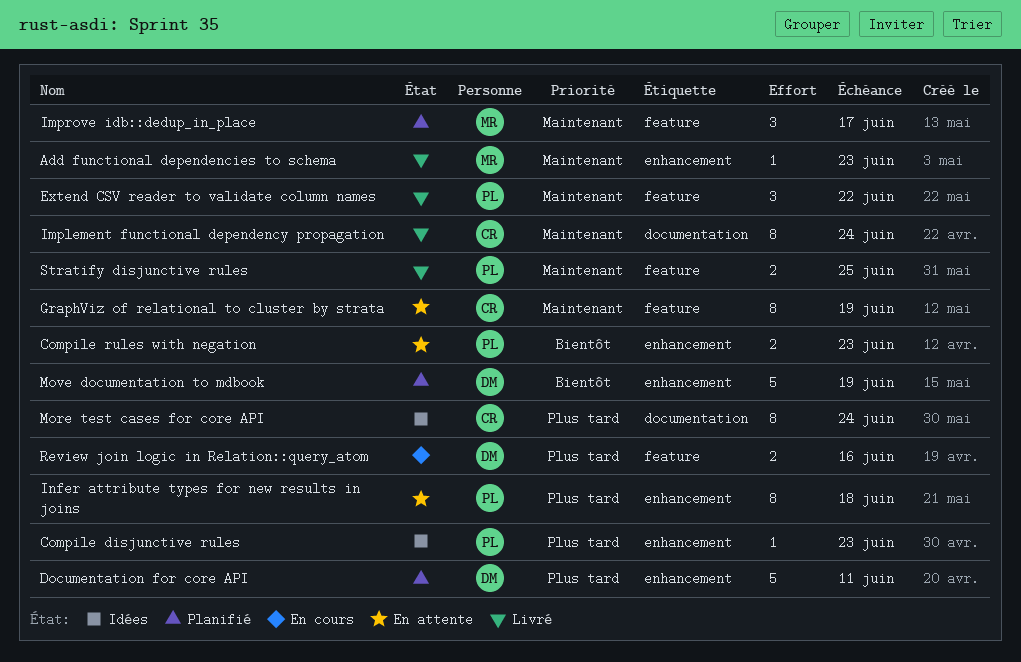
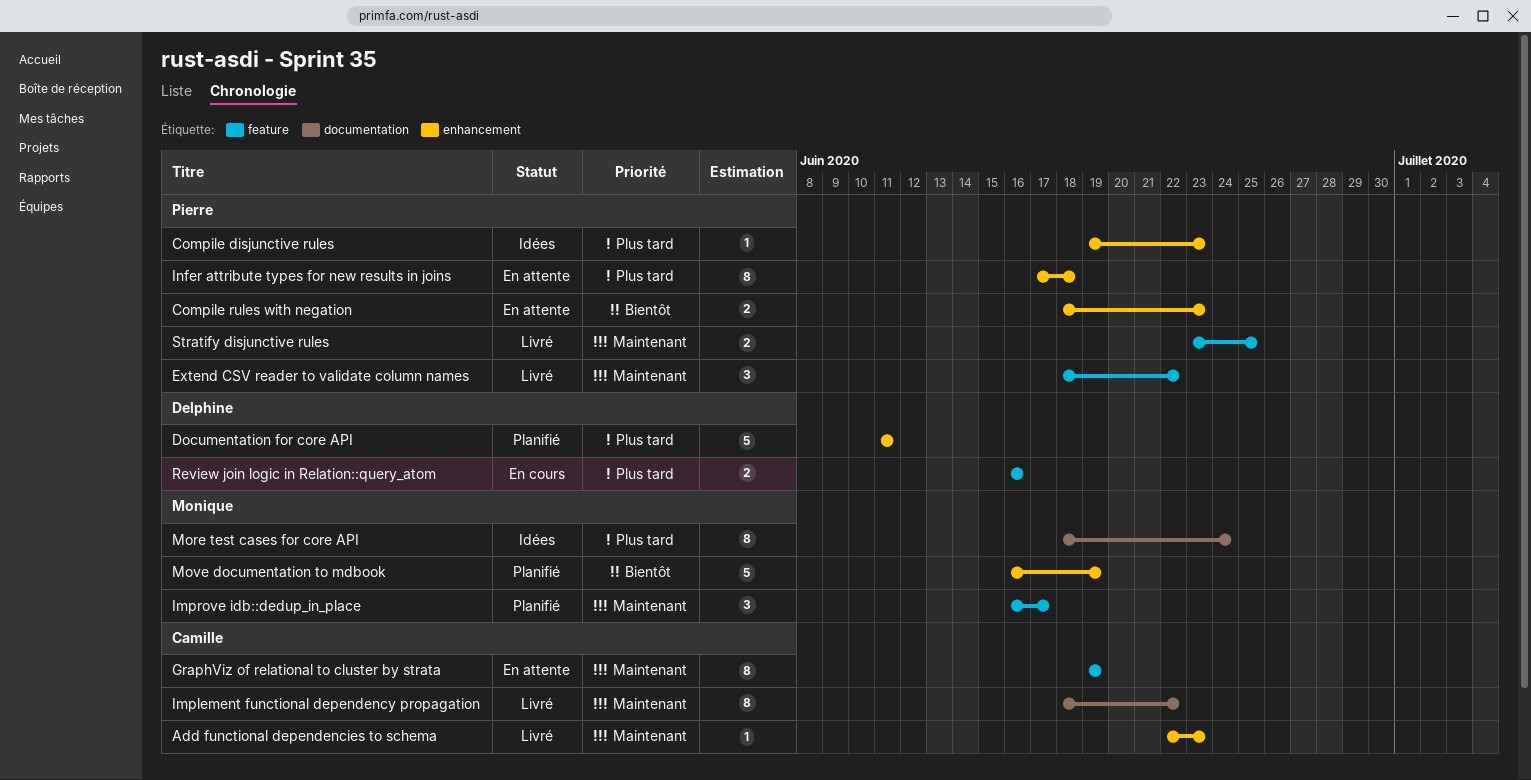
Add functional dependencies to schema, owner: Monique -> Camille
Implement functional dependency propagation, due: Jun 24 -> Jun 22
More test cases for core API, owner: Camille -> Monique
Move documentation to mdbook, owner: Delphine -> Monique

